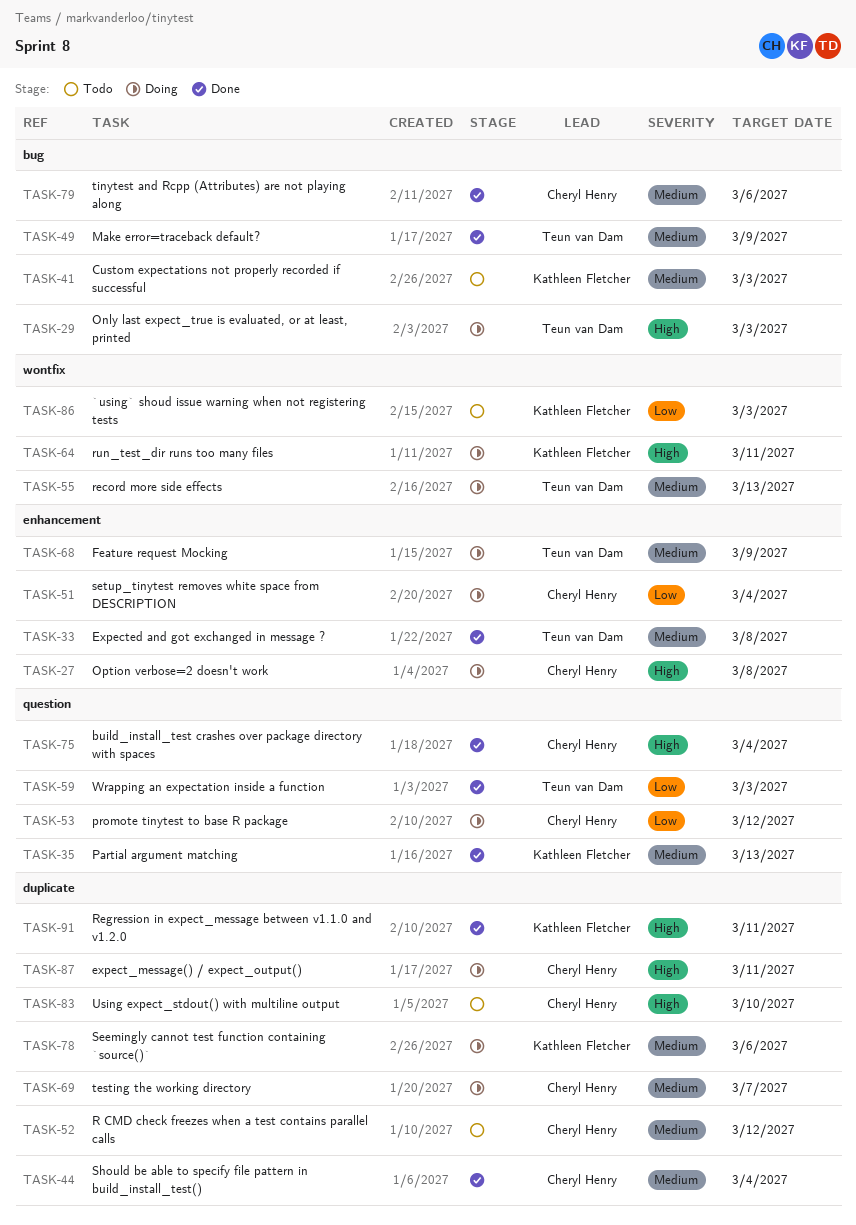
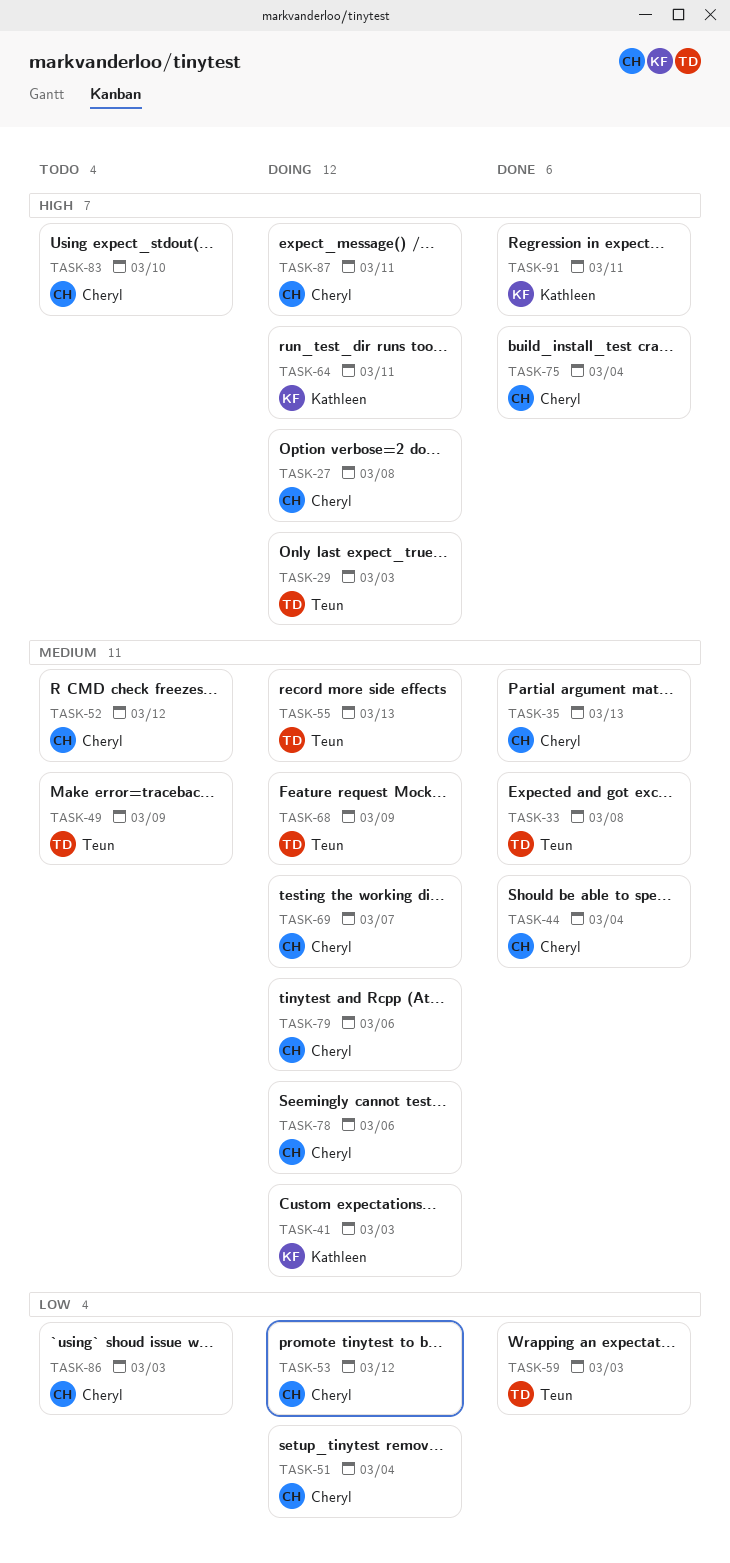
TASK-35, owner: Kathleen Fletcher -> Cheryl Henry
TASK-41, status: Todo -> Doing
TASK-49, status: Done -> Todo
TASK-78, owner: Kathleen Fletcher -> Cheryl Henry
TASK-79, status: Done -> Doing
TASK-86, owner: Kathleen Fletcher -> Cheryl Henry

